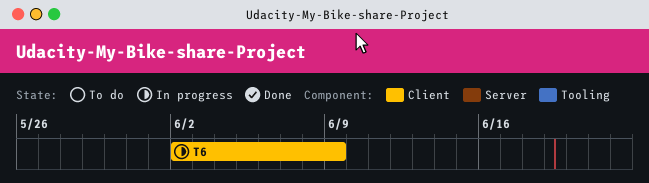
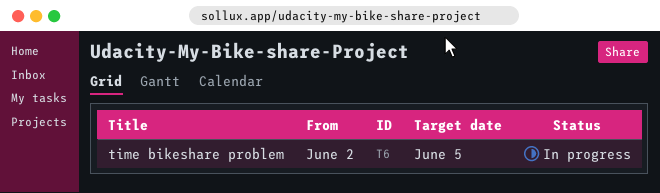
T6, due: Jun 9 -> Jun 5

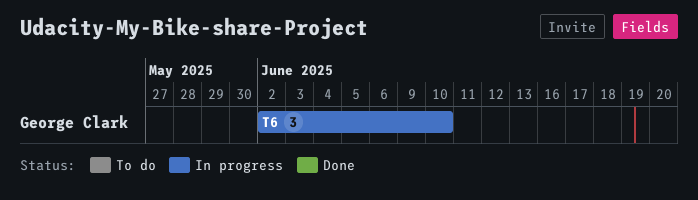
T6, due: Jun 5 -> Jun 10

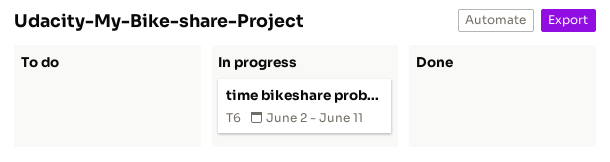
T6, due: Jun 10 -> Jun 11

